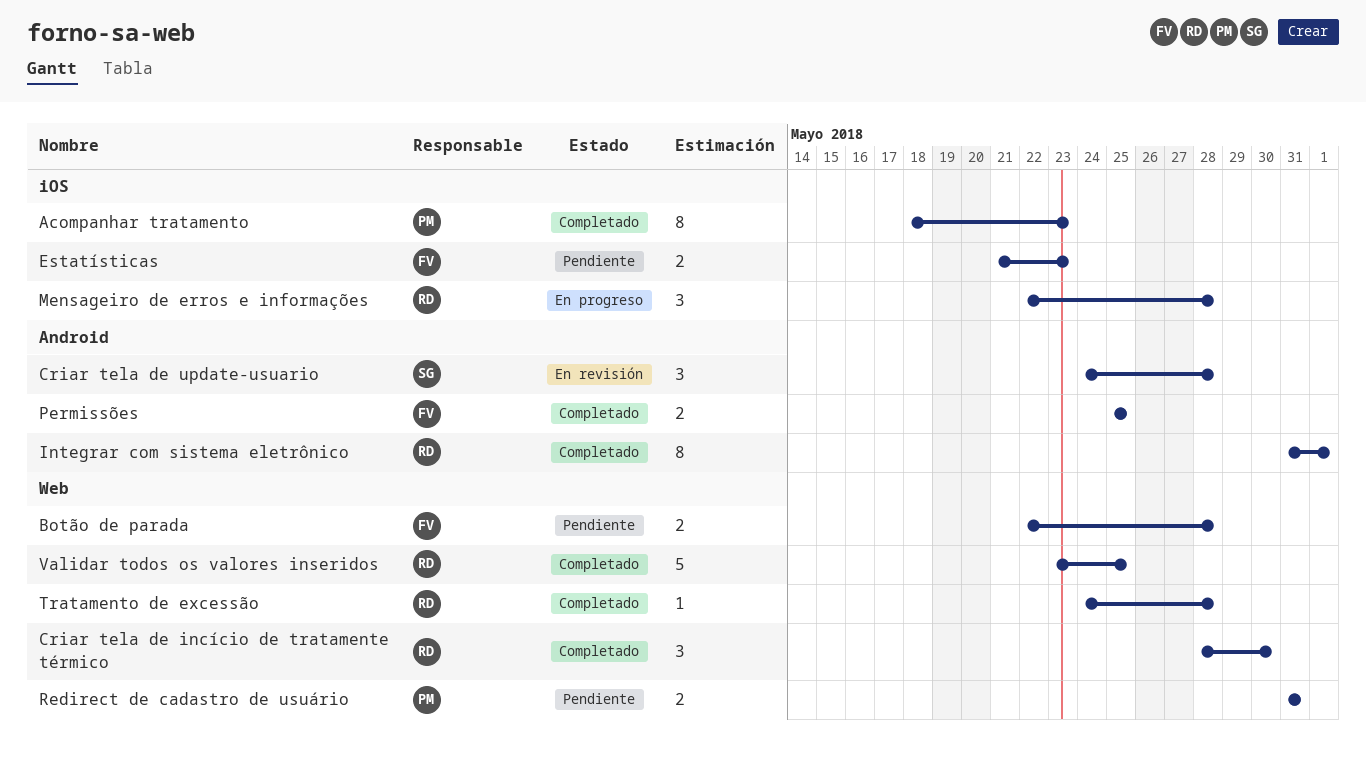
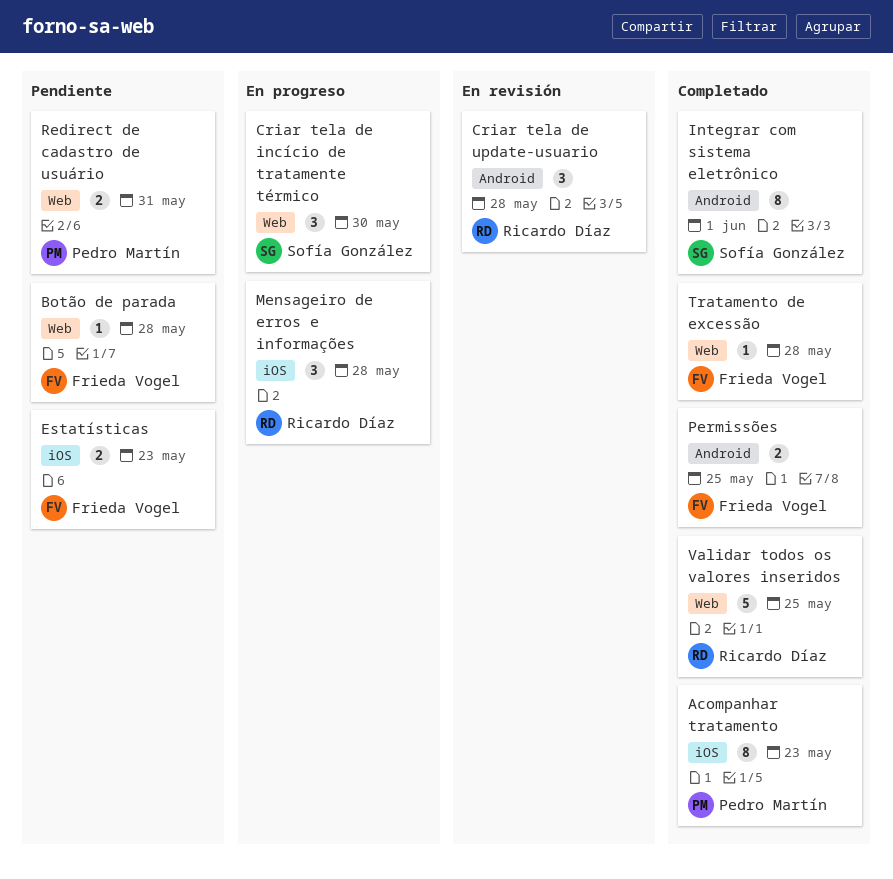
Botão de parada, estimate: 2 -> 1
Criar tela de incício de tratamente térmico, status: Completado -> En progreso
Criar tela de incício de tratamente térmico, owner: Ricardo Díaz -> Sofía González
Criar tela de update-usuario, owner: Sofía González -> Ricardo Díaz
Integrar com sistema eletrônico, owner: Ricardo Díaz -> Sofía González
Tratamento de excessão, owner: Ricardo Díaz -> Frieda Vogel

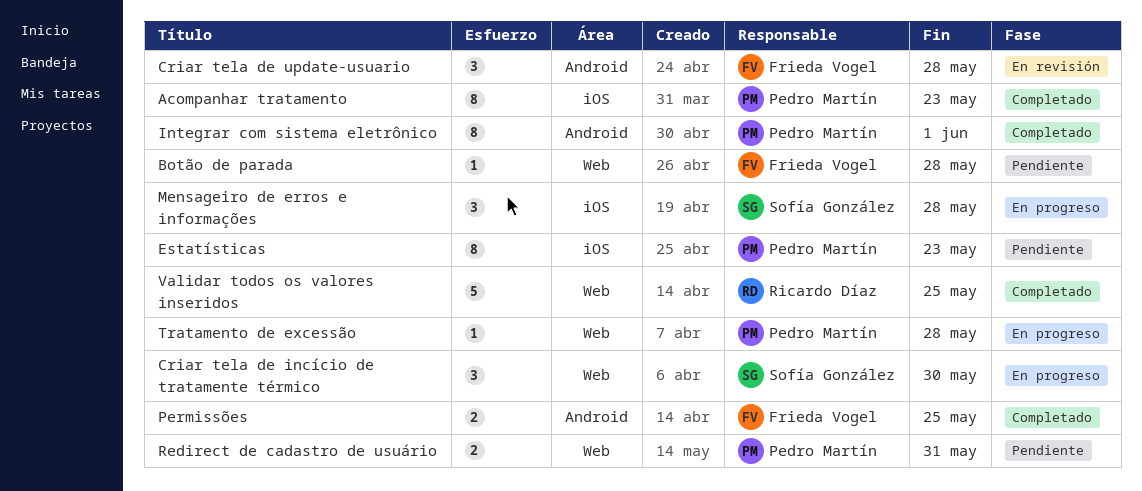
Criar tela de update-usuario, owner: Ricardo Díaz -> Frieda Vogel
Estatísticas, owner: Frieda Vogel -> Pedro Martín
Estatísticas, estimate: 2 -> 8
Integrar com sistema eletrônico, owner: Sofía González -> Pedro Martín
Mensageiro de erros e informações, owner: Ricardo Díaz -> Sofía González
Tratamento de excessão, status: Completado -> En progreso
Tratamento de excessão, owner: Frieda Vogel -> Pedro Martín

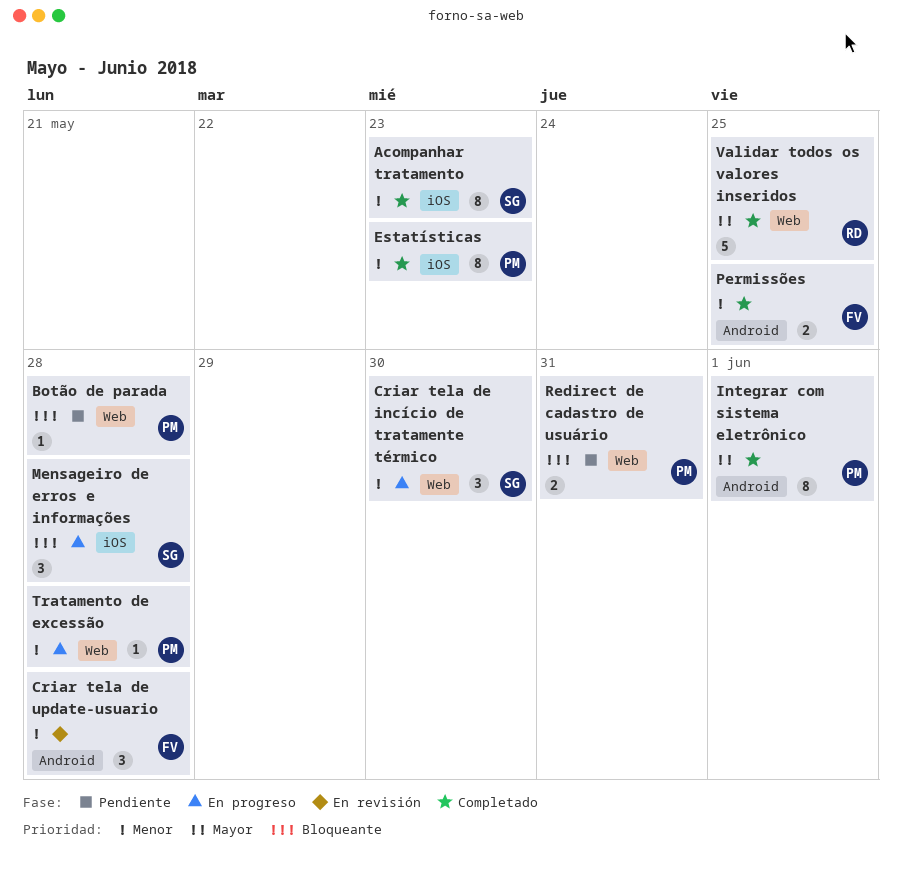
Acompanhar tratamento, owner: Pedro Martín -> Sofía González
Botão de parada, owner: Frieda Vogel -> Pedro Martín
Estatísticas, status: Pendiente -> Completado

